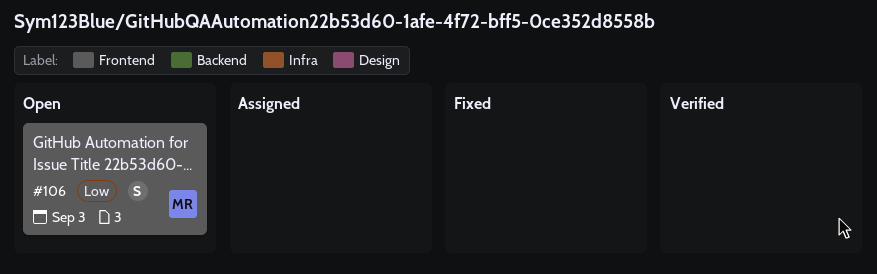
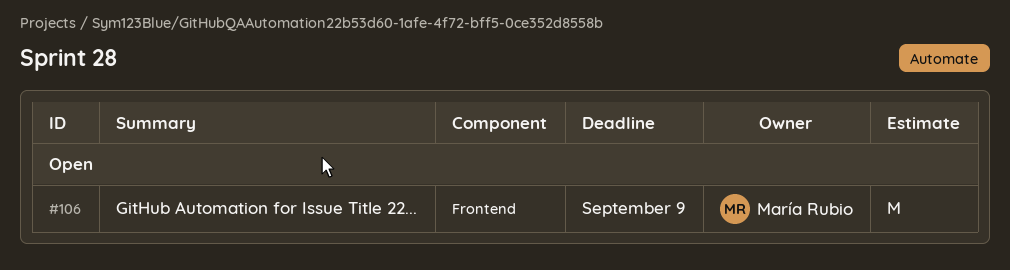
#106, estimate: S -> M
#106, due: Sep 3 -> Sep 9

